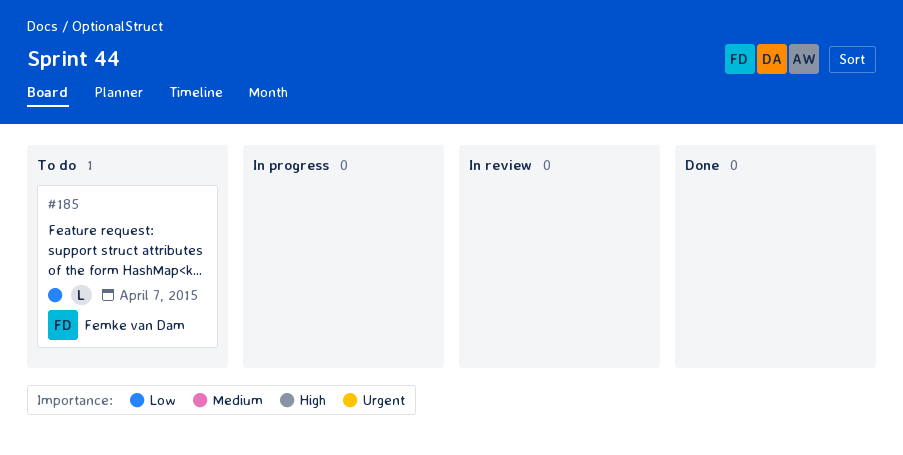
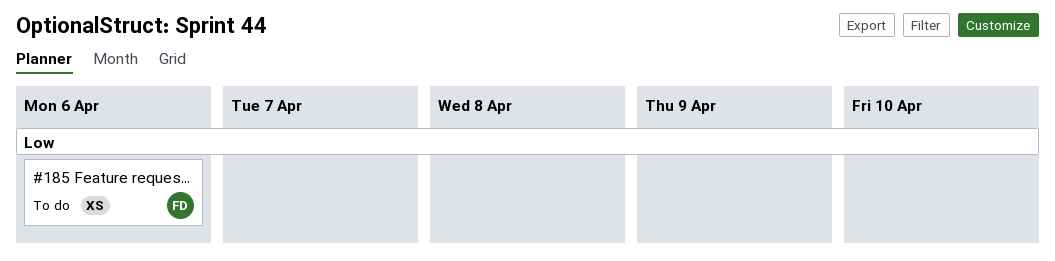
#185, estimate: L -> XS
#185, due: Apr 7 -> Apr 6

